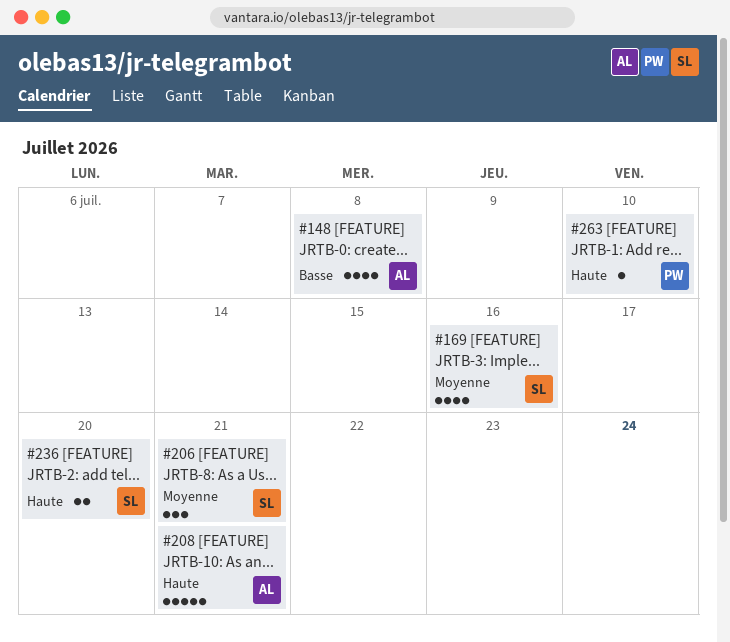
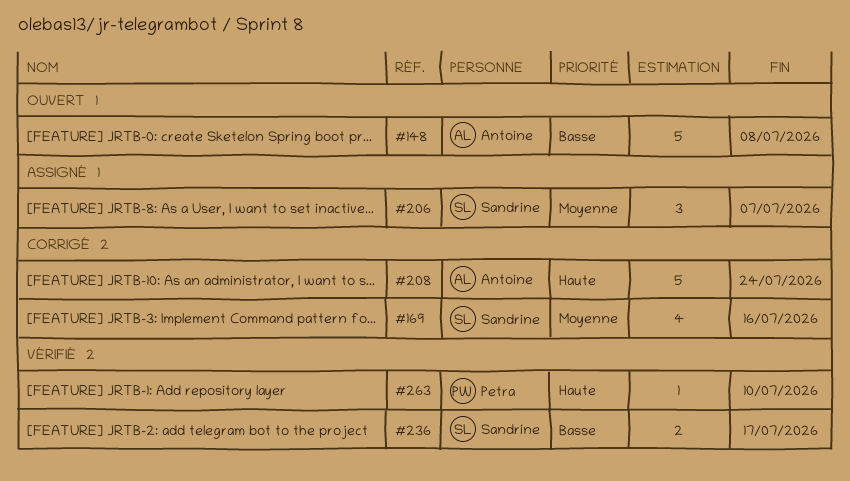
#148, estimate: 4 -> 5
#206, due: Jul 21 -> Jul 7
#208, due: Jul 21 -> Jul 24
#236, priority: Haute -> Basse
#236, due: Jul 20 -> Jul 17

